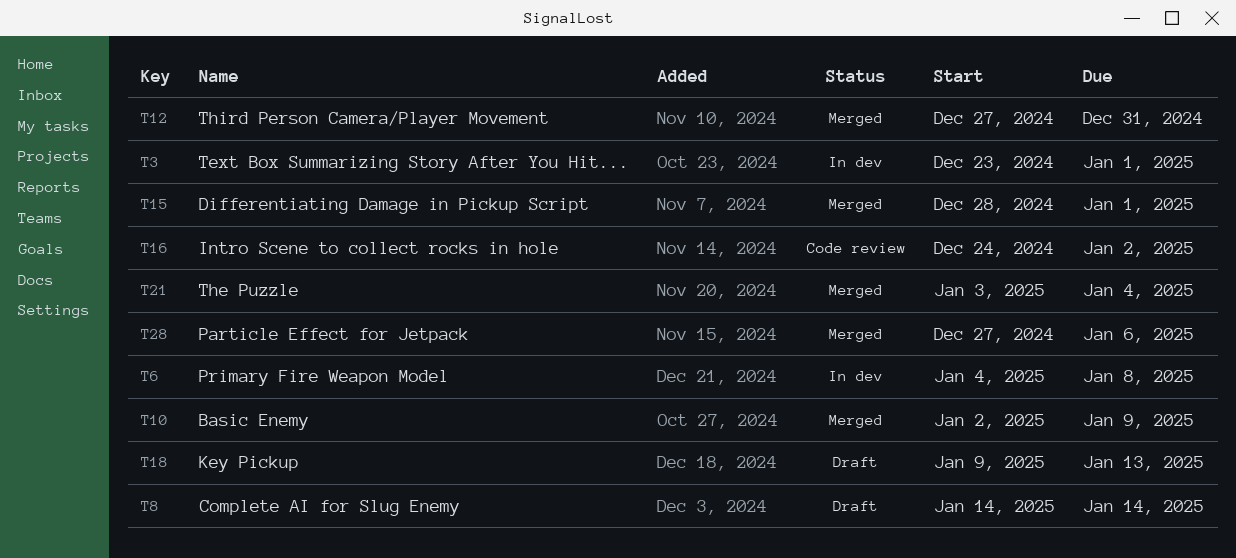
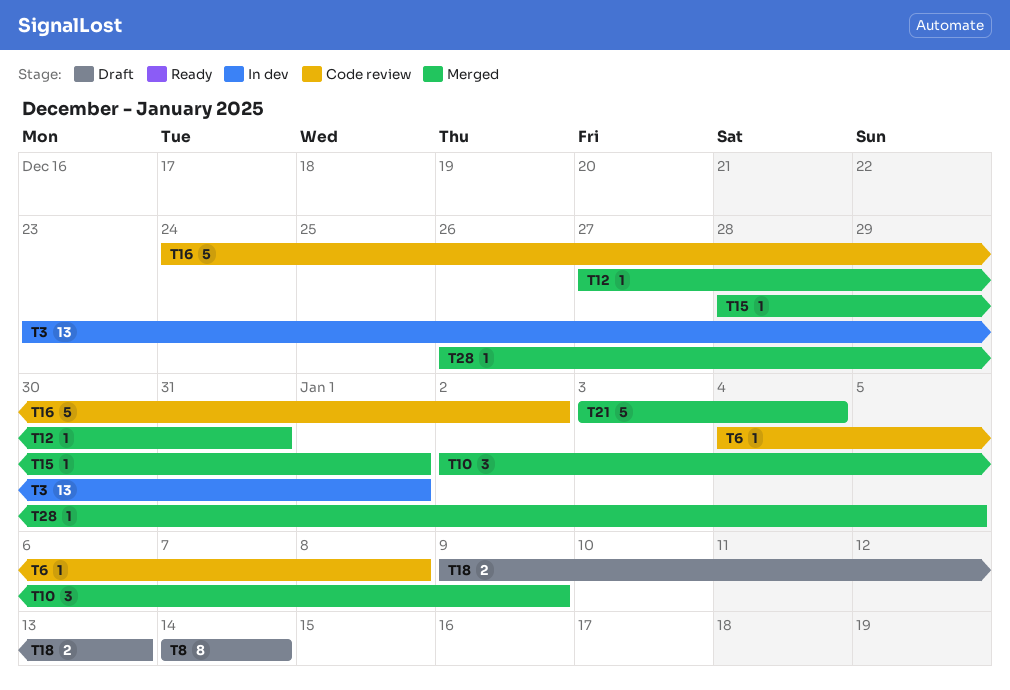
T6, status: In dev -> Code review
T28, start: Dec 27 -> Dec 26
T28, due: Jan 6 -> Jan 5

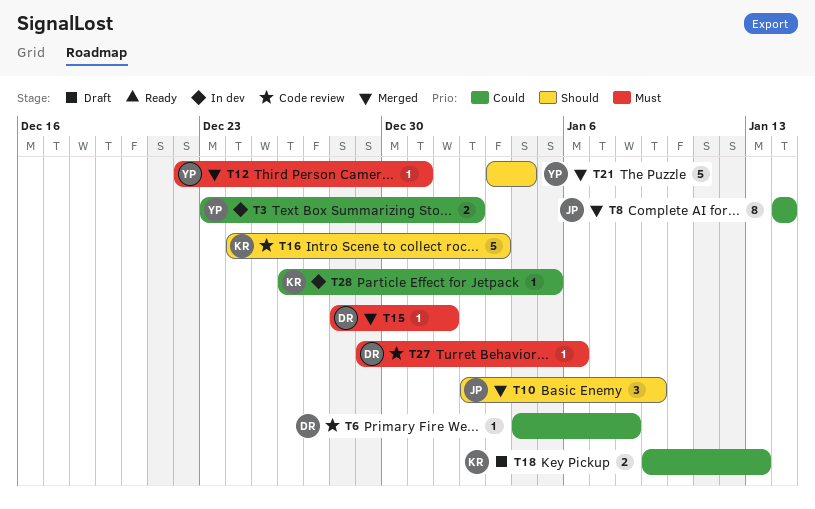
T3, estimate: 13 -> 2
T3, due: Jan 1 -> Jan 2
T8, status: Draft -> Merged
T12, start: Dec 27 -> Dec 22
T16, due: Jan 2 -> Jan 3
T27: none -> present
T28, status: Merged -> In dev

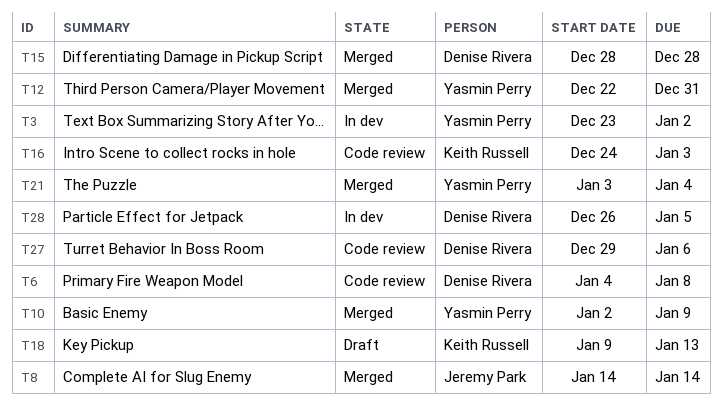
T10, owner: Jeremy Park -> Yasmin Perry
T15, due: Jan 1 -> Dec 28
T28, owner: Keith Russell -> Denise Rivera

